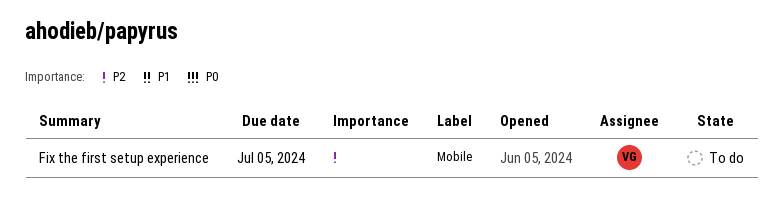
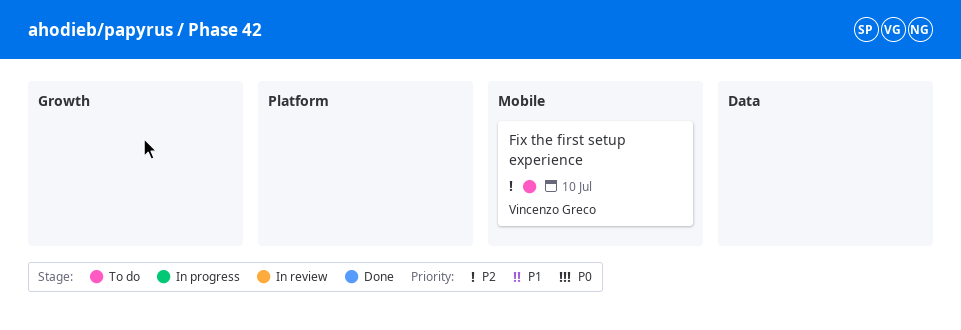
Fix the first setup experience, due: Jul 5 -> Jul 10

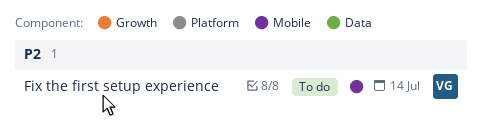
Fix the first setup experience, due: Jul 10 -> Jul 14

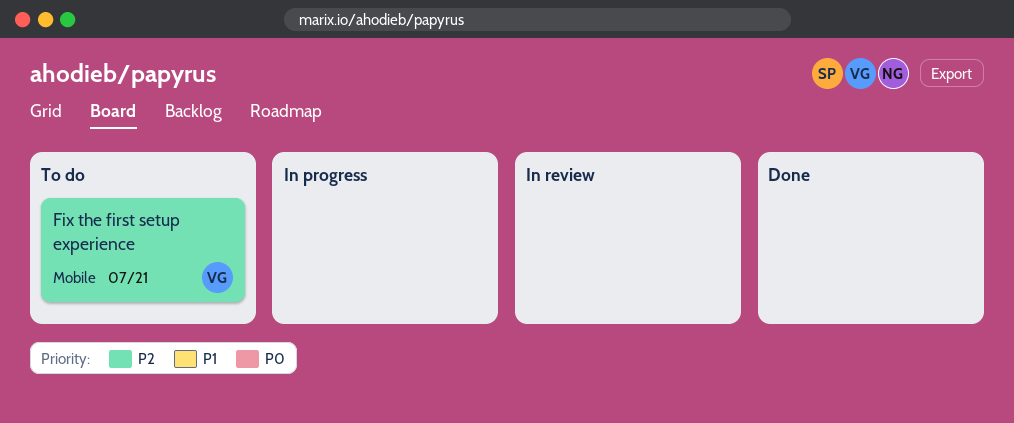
Fix the first setup experience, due: Jul 14 -> Jul 21

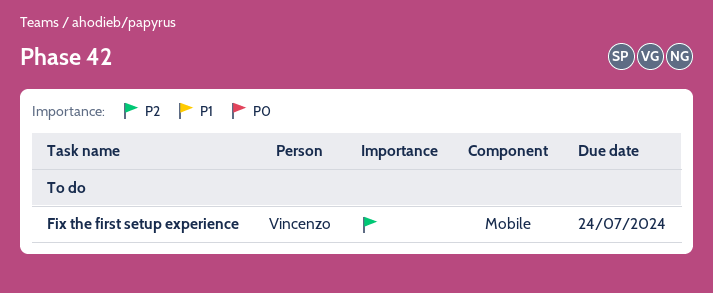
Fix the first setup experience, due: Jul 21 -> Jul 24

